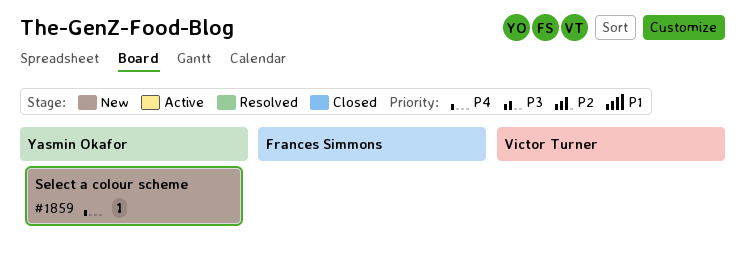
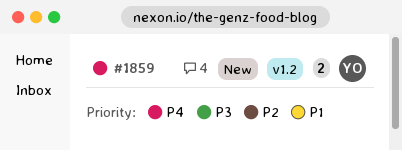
#1859, estimate: 1 -> 2

